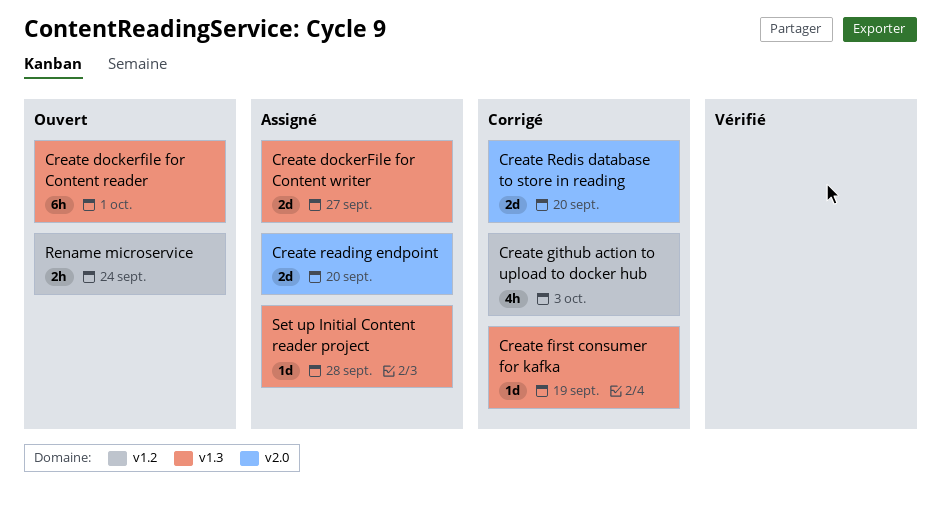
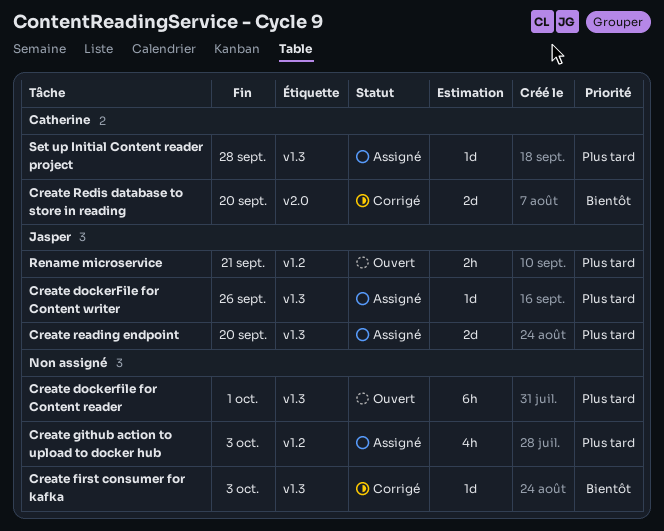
Create dockerFile for Content writer, estimate: 2d -> 1d
Create dockerFile for Content writer, due: Sep 27 -> Sep 26
Create first consumer for kafka, due: Sep 19 -> Oct 3
Create github action to upload to docker hub, status: Corrigé -> Assigné
Create reading endpoint, label: v2.0 -> v1.3
Rename microservice, due: Sep 24 -> Sep 21

